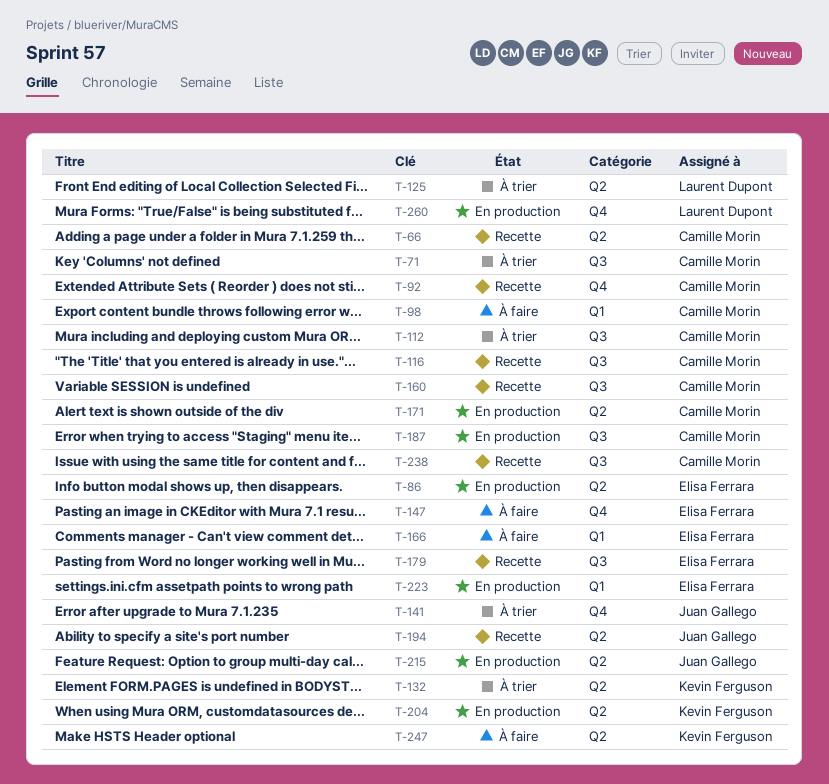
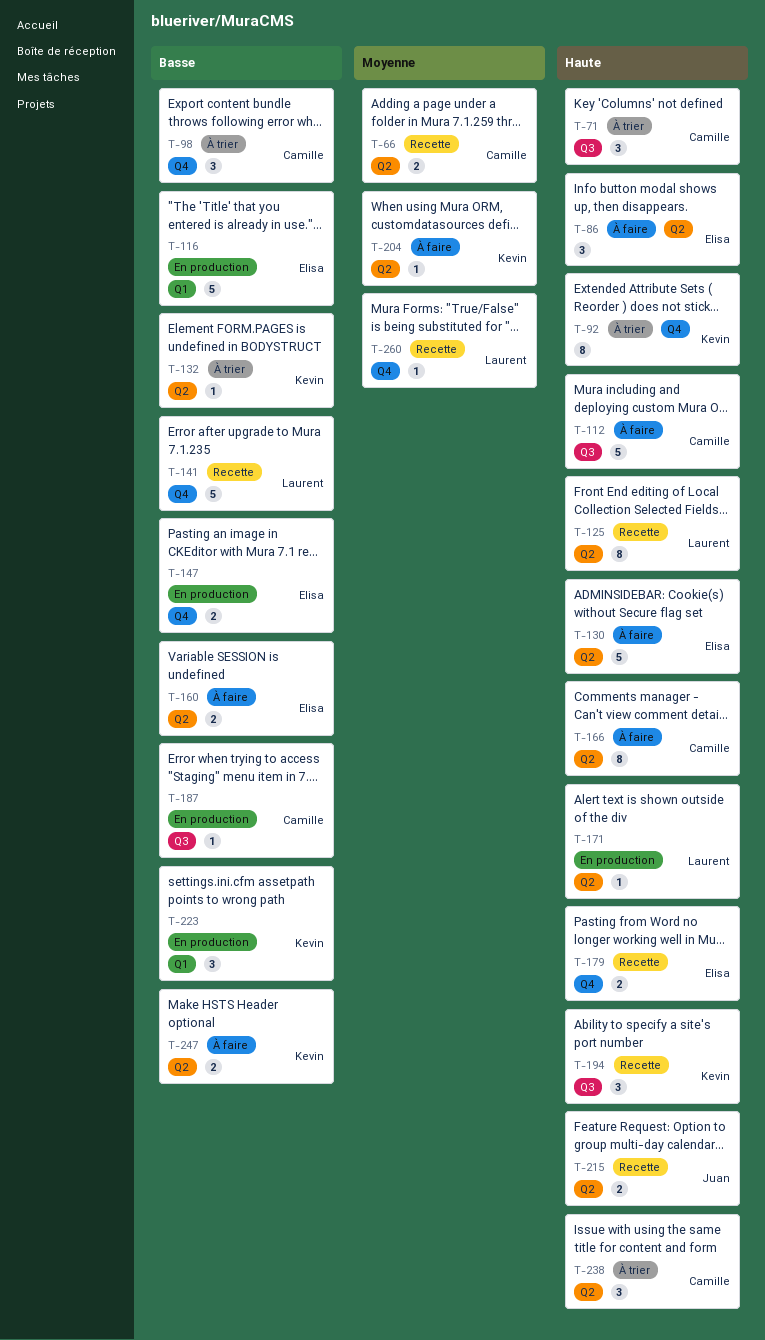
T-86, status: En production -> À faire
T-92, status: Recette -> À trier
T-92, owner: Camille Morin -> Kevin Ferguson
T-98, status: À faire -> À trier
T-98, label: Q1 -> Q4
T-112, status: À trier -> À faire
T-116, status: Recette -> En production
T-116, owner: Camille Morin -> Elisa Ferrara
T-116, label: Q3 -> Q1
T-125, status: À trier -> Recette
T-130: none -> present
T-141, status: À trier -> Recette
T-141, owner: Juan Gallego -> Laurent Dupont
T-147, status: À faire -> En production
T-160, status: Recette -> À faire
T-160, owner: Camille Morin -> Elisa Ferrara
T-160, label: Q3 -> Q2
T-166, owner: Elisa Ferrara -> Camille Morin
T-166, label: Q1 -> Q2
T-171, owner: Camille Morin -> Laurent Dupont
T-179, label: Q3 -> Q4
T-194, owner: Juan Gallego -> Kevin Ferguson
T-194, label: Q2 -> Q3
T-204, status: En production -> À faire
T-215, status: En production -> Recette
T-223, owner: Elisa Ferrara -> Kevin Ferguson
T-238, status: Recette -> À trier
T-238, label: Q3 -> Q2
T-260, status: En production -> Recette

